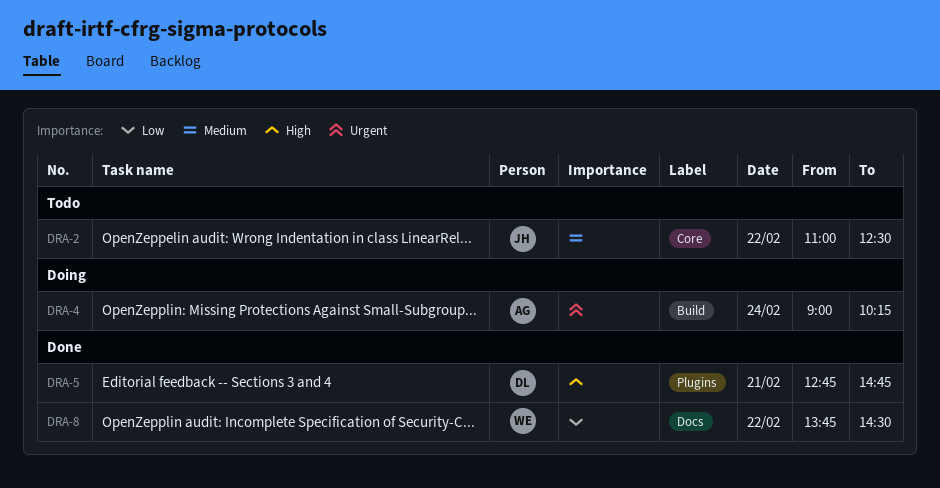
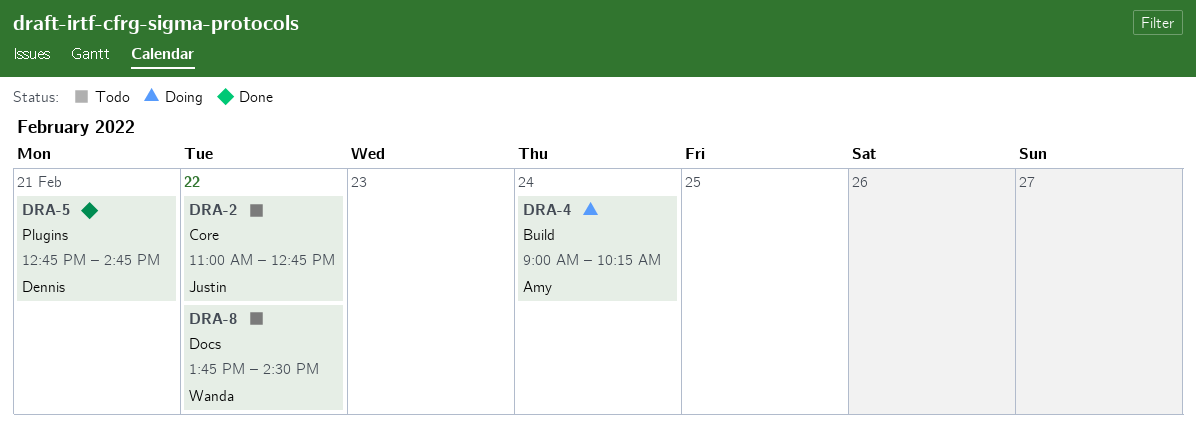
DRA-2, ends: 12:30 -> 12:45
DRA-8, status: Done -> Todo

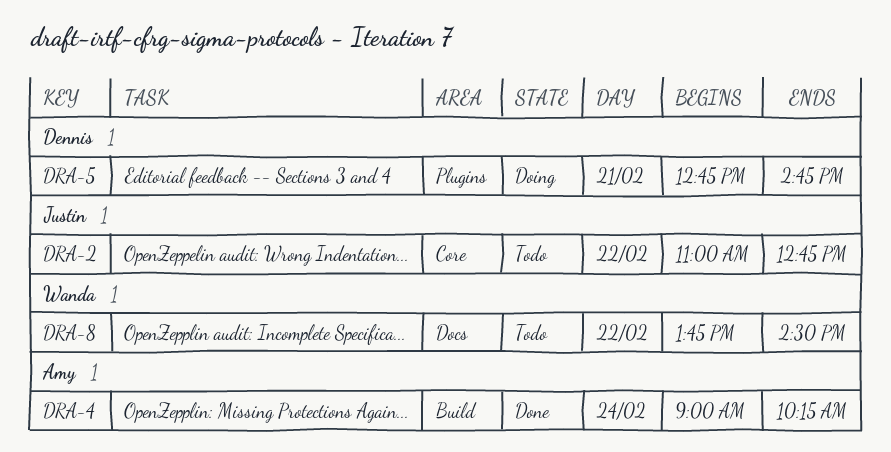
DRA-4, status: Doing -> Done
DRA-5, status: Done -> Doing

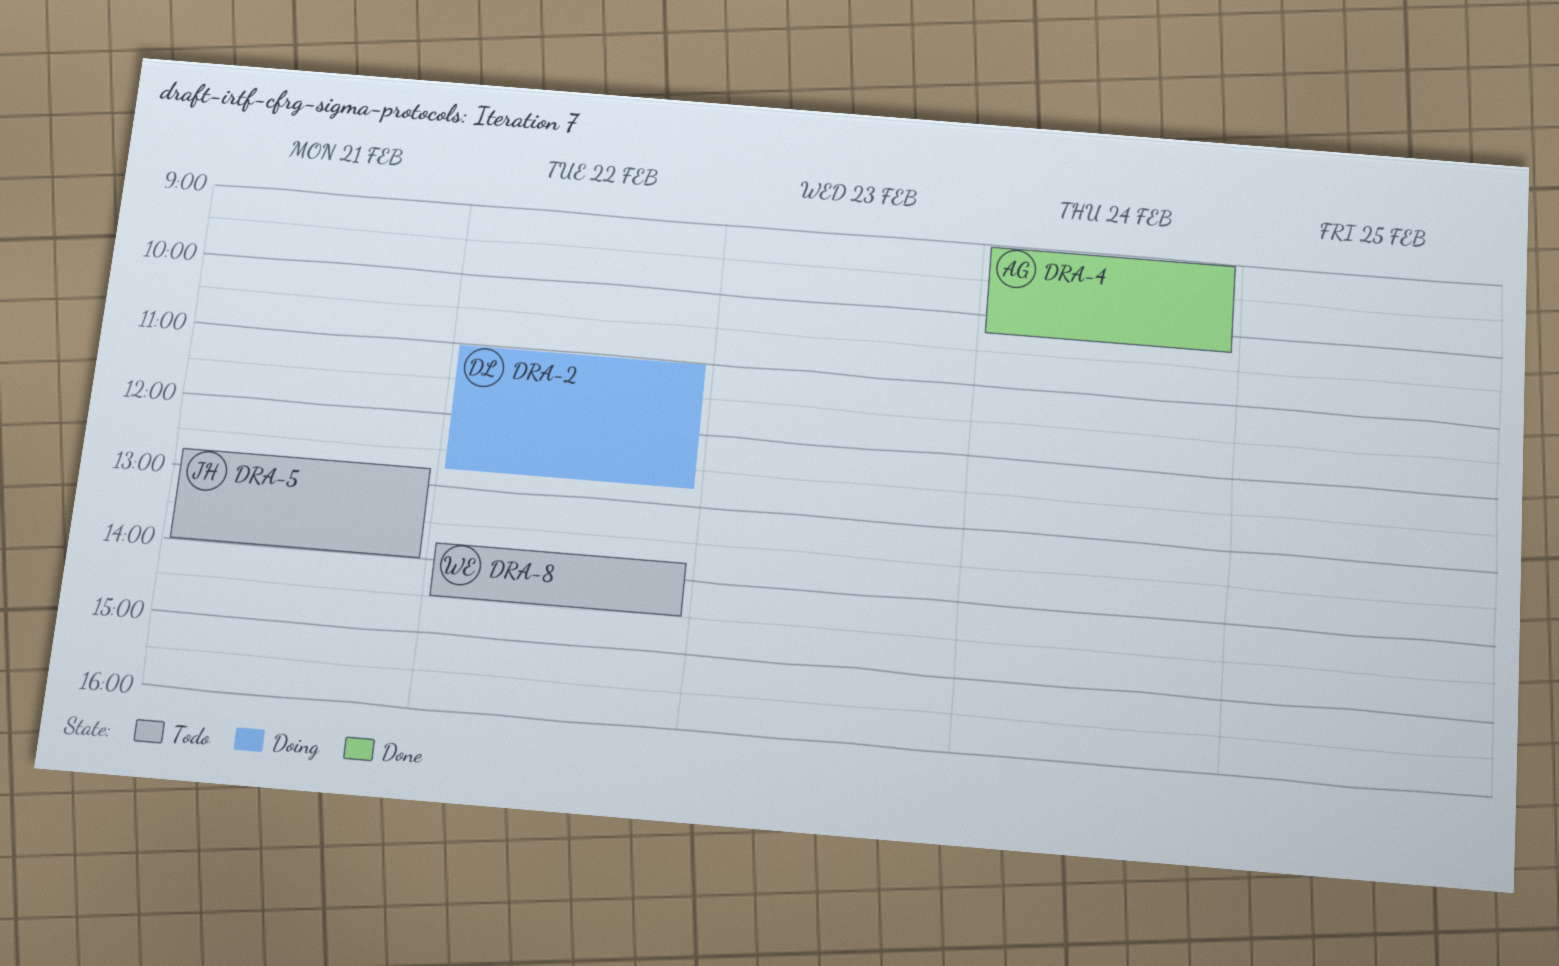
DRA-2, status: Todo -> Doing
DRA-2, owner: Justin -> Dennis
DRA-5, status: Doing -> Todo
DRA-5, owner: Dennis -> Justin
DRA-5, ends: 14:45 -> 14:00

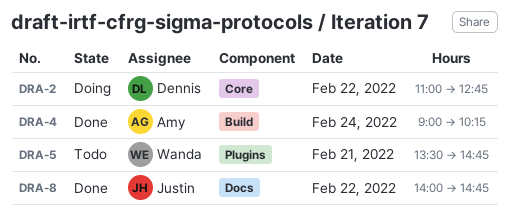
DRA-5, owner: Justin -> Wanda
DRA-5, begins: 12:45 -> 13:30
DRA-5, ends: 14:00 -> 14:45
DRA-8, status: Todo -> Done
DRA-8, owner: Wanda -> Justin
DRA-8, begins: 13:45 -> 14:00
DRA-8, ends: 14:30 -> 14:45

